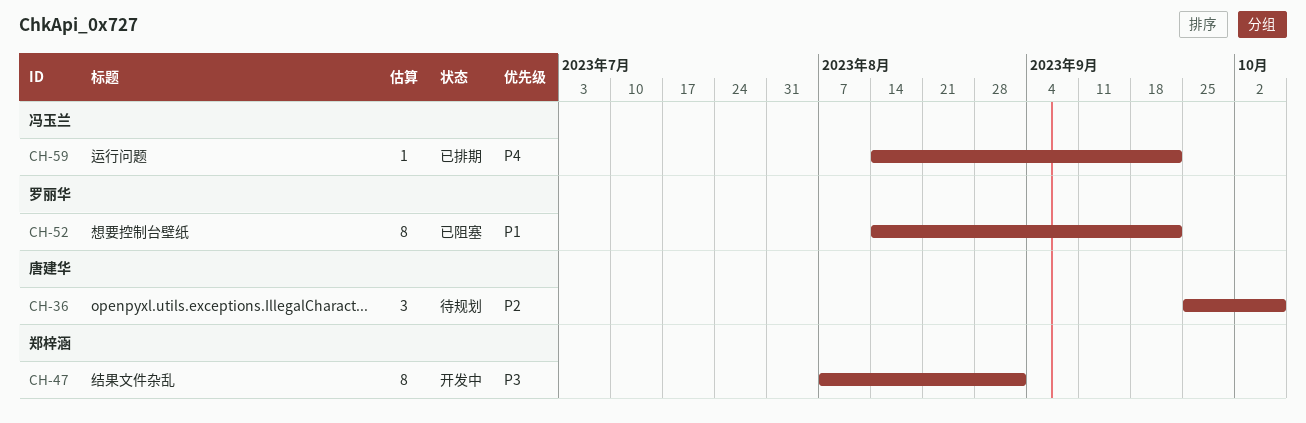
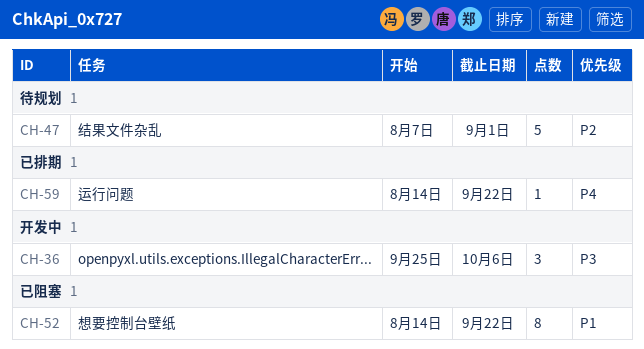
CH-36, status: 待规划 -> 开发中
CH-36, priority: P2 -> P3
CH-47, status: 开发中 -> 待规划
CH-47, priority: P3 -> P2
CH-47, estimate: 8 -> 5

